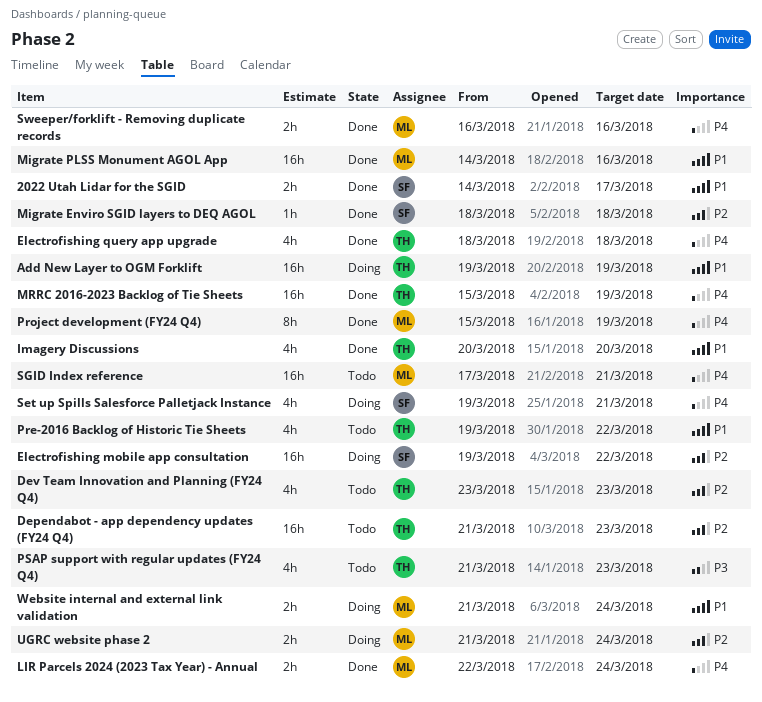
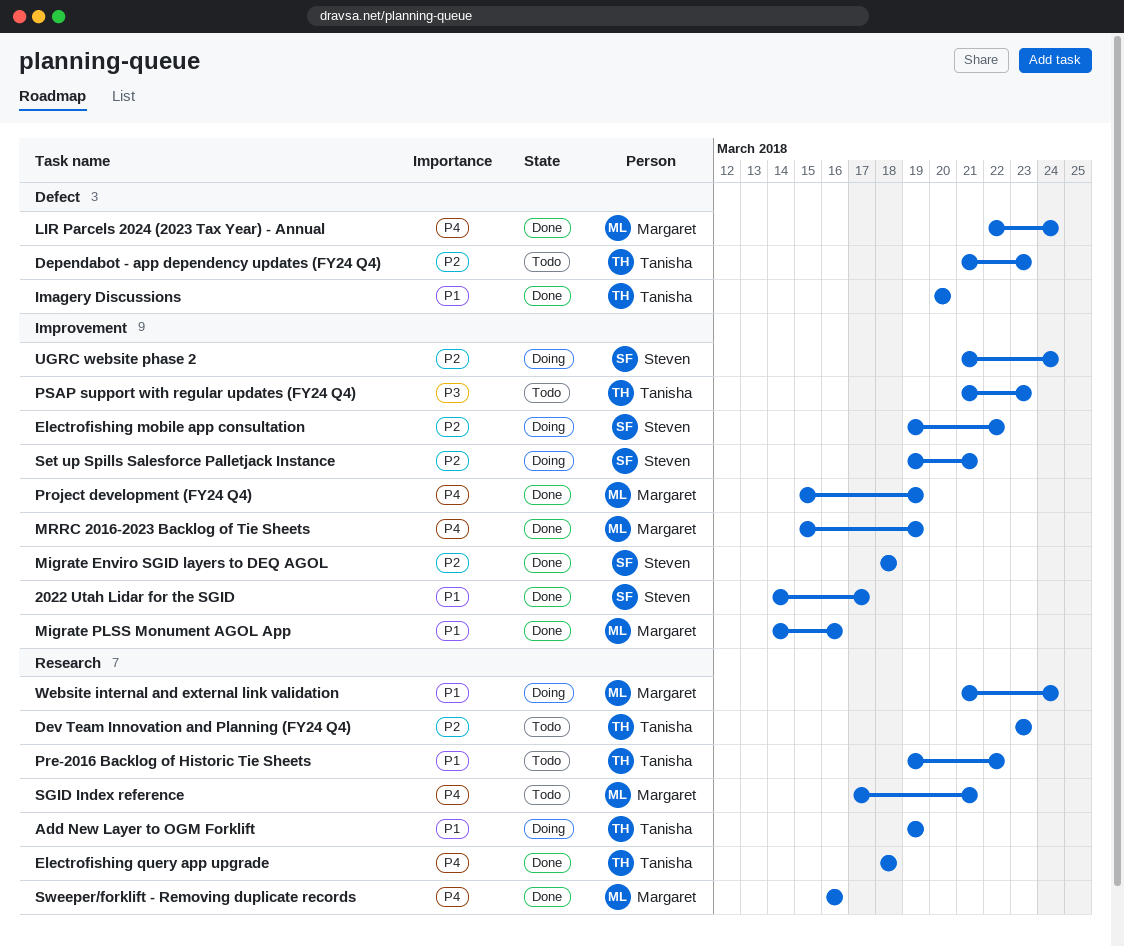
MRRC 2016-2023 Backlog of Tie Sheets, owner: Tanisha -> Margaret
Set up Spills Salesforce Palletjack Instance, priority: P4 -> P2
UGRC website phase 2, owner: Margaret -> Steven

